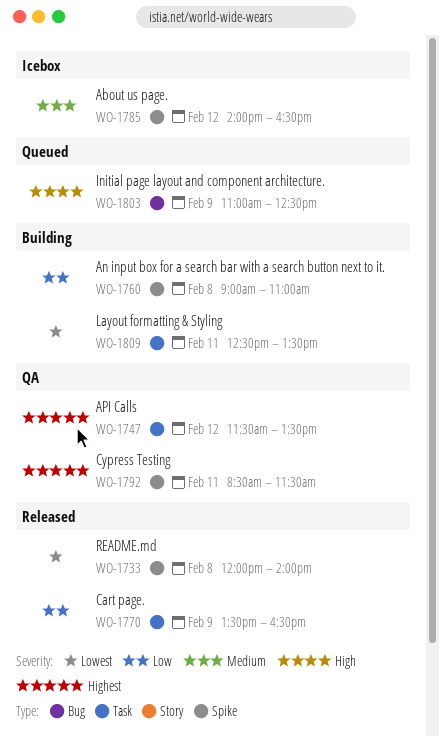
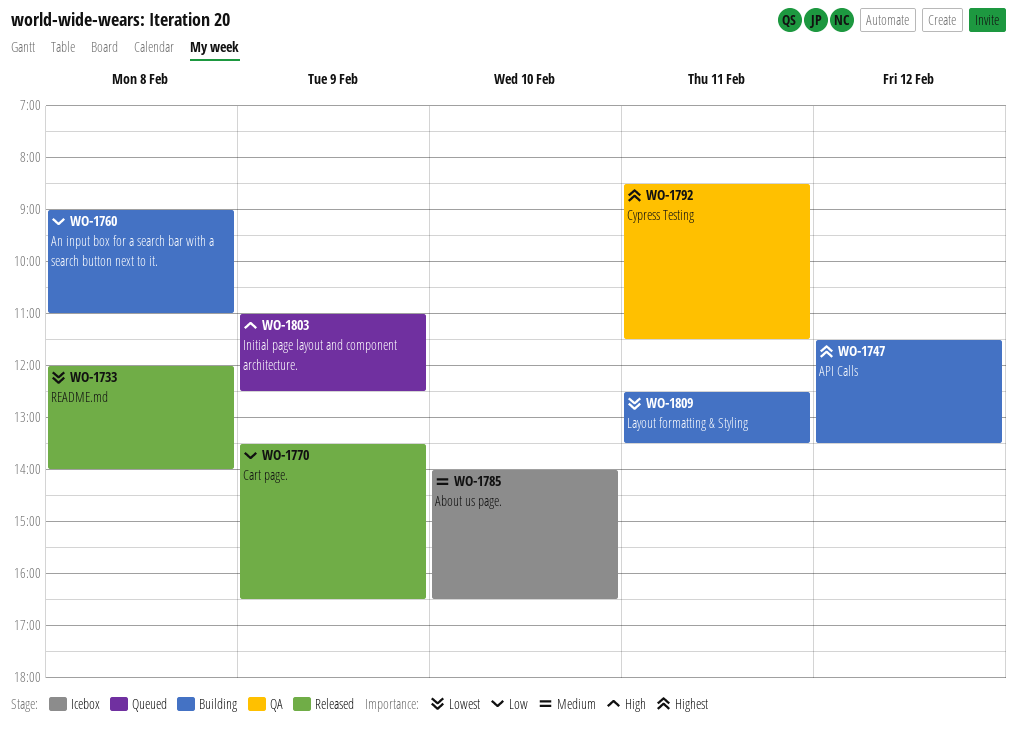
WO-1747, status: QA -> Building
WO-1785, day: Feb 12 -> Feb 10

